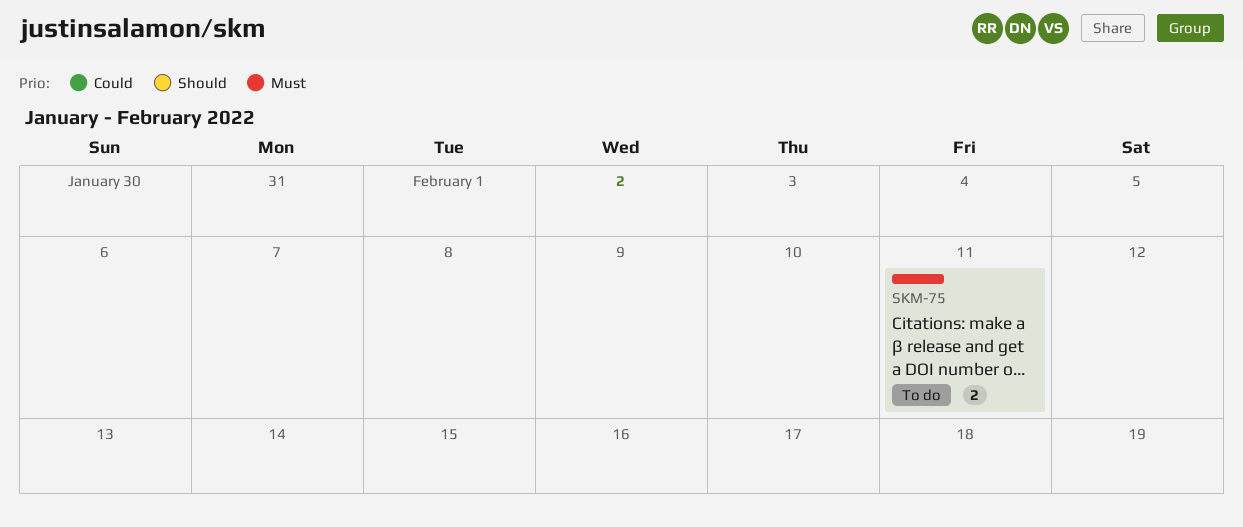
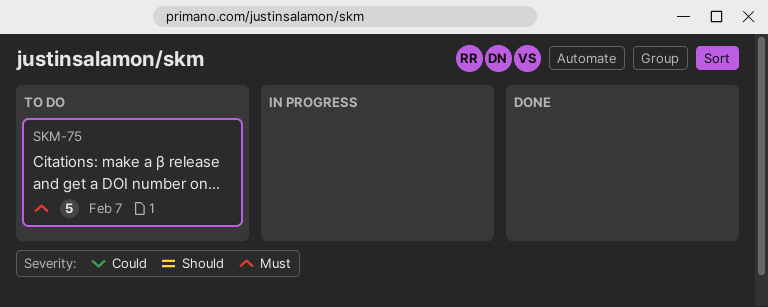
SKM-75, estimate: 2 -> 5
SKM-75, due: Feb 11 -> Feb 7

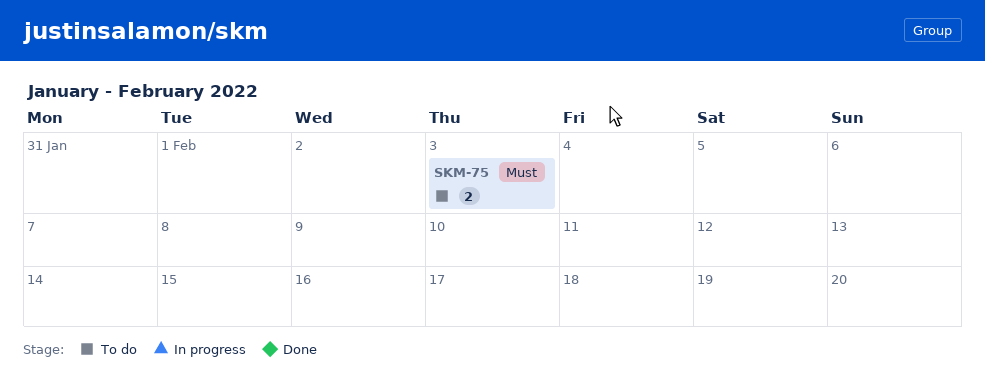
SKM-75, estimate: 5 -> 2
SKM-75, due: Feb 7 -> Feb 3

